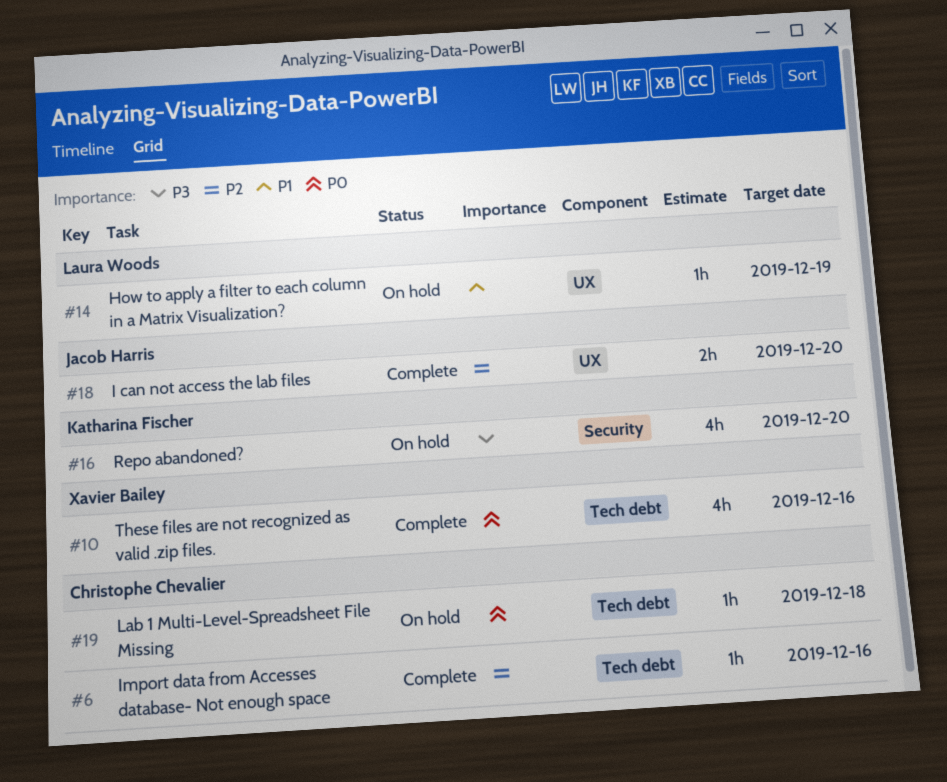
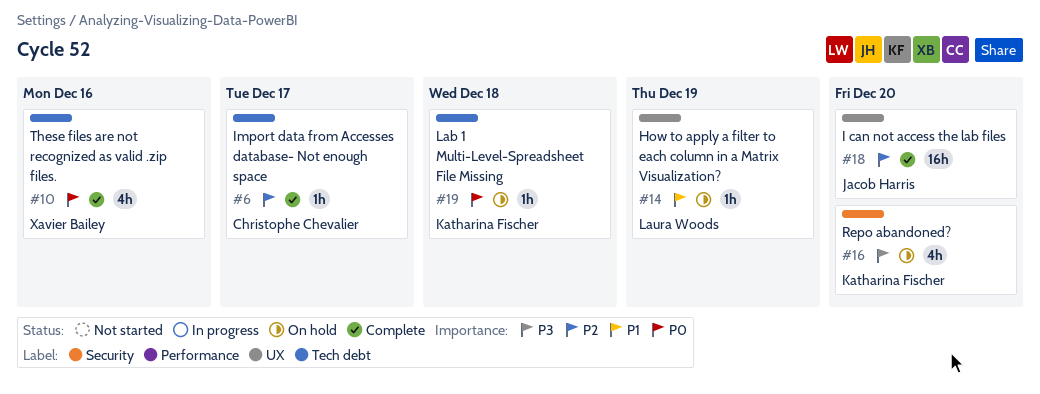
#6, due: Dec 16 -> Dec 17
#18, estimate: 2h -> 16h
#19, owner: Christophe Chevalier -> Katharina Fischer

